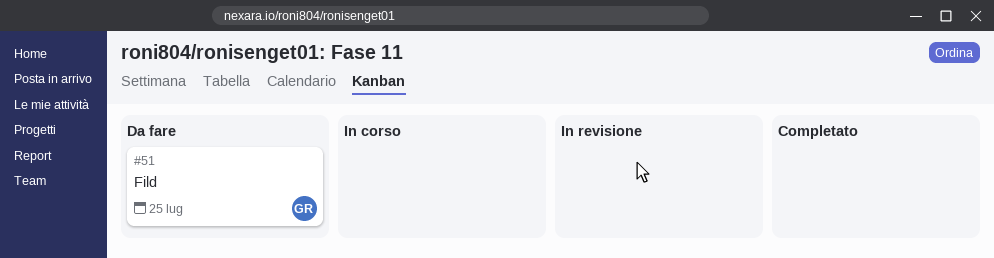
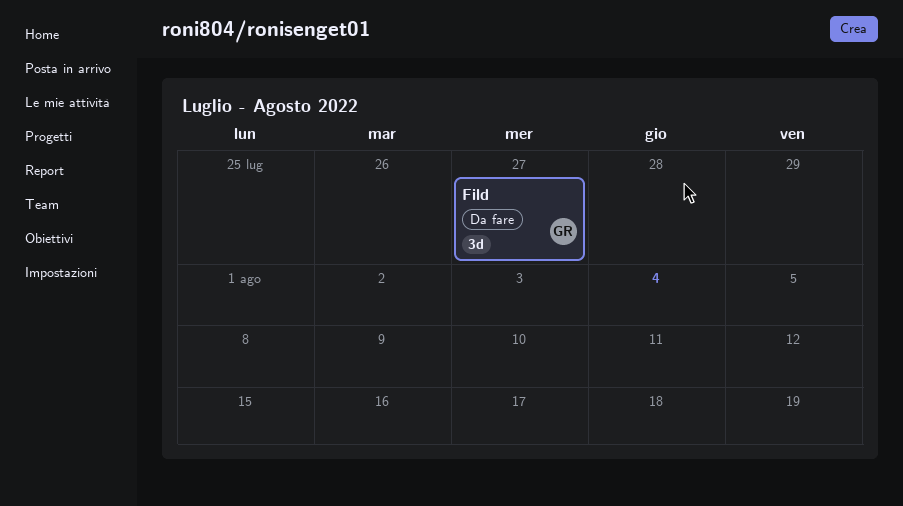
Fild, due: Jul 25 -> Jul 27

